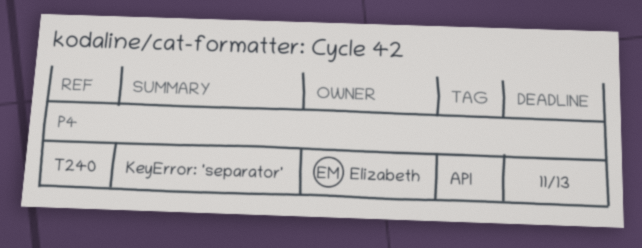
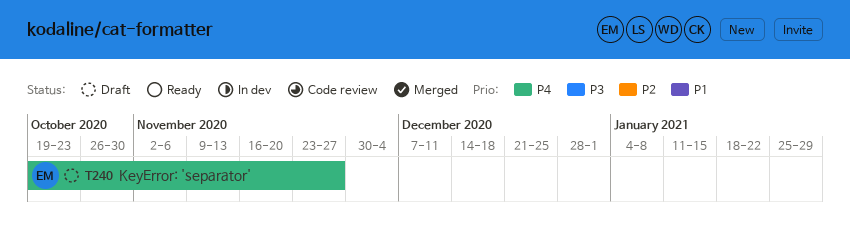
T240, due: Nov 13 -> Nov 27

